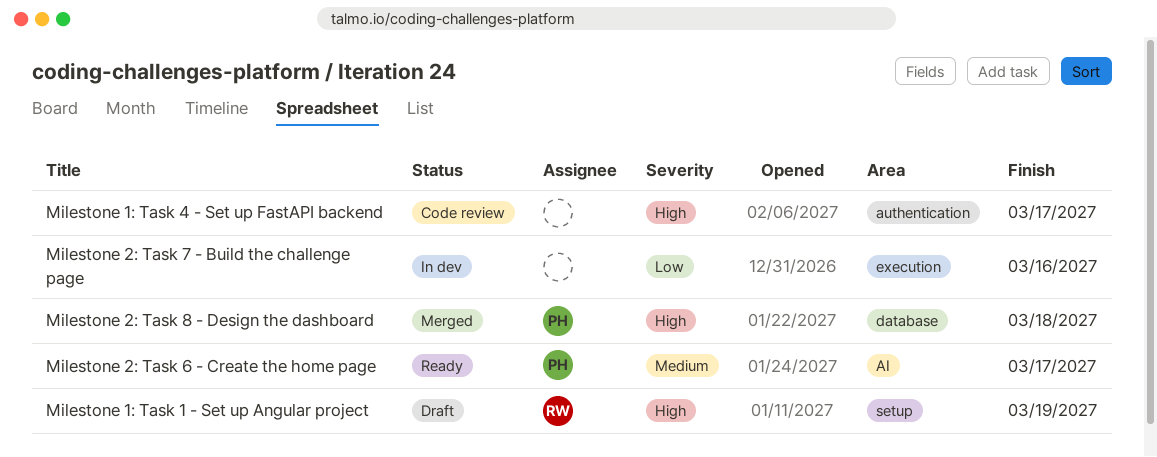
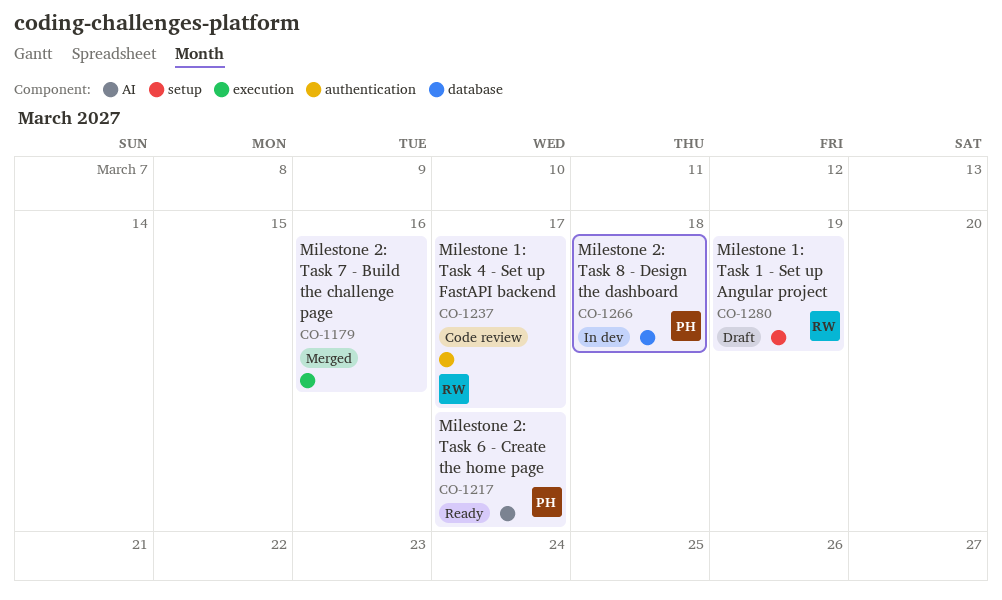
Milestone 1: Task 4 - Set up FastAPI backend, owner: none -> RW
Milestone 2: Task 7 - Build the challenge page, status: In dev -> Merged
Milestone 2: Task 8 - Design the dashboard, status: Merged -> In dev

